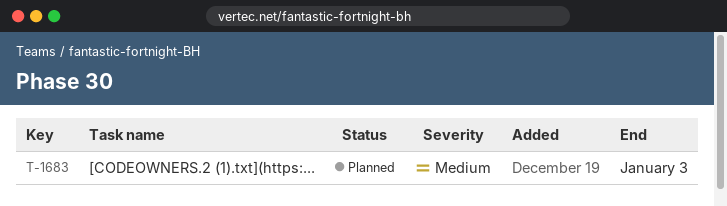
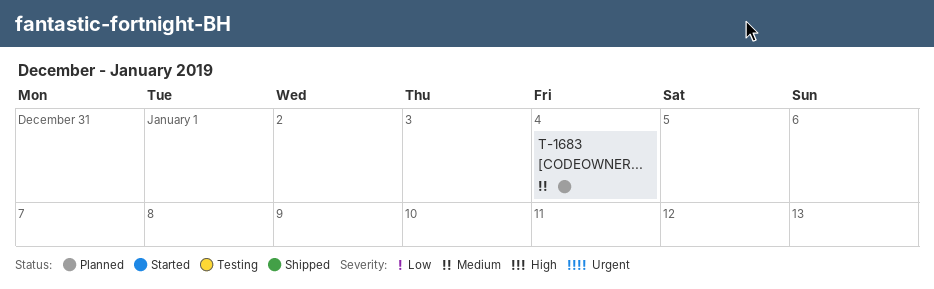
T-1683, due: Jan 3 -> Jan 4

